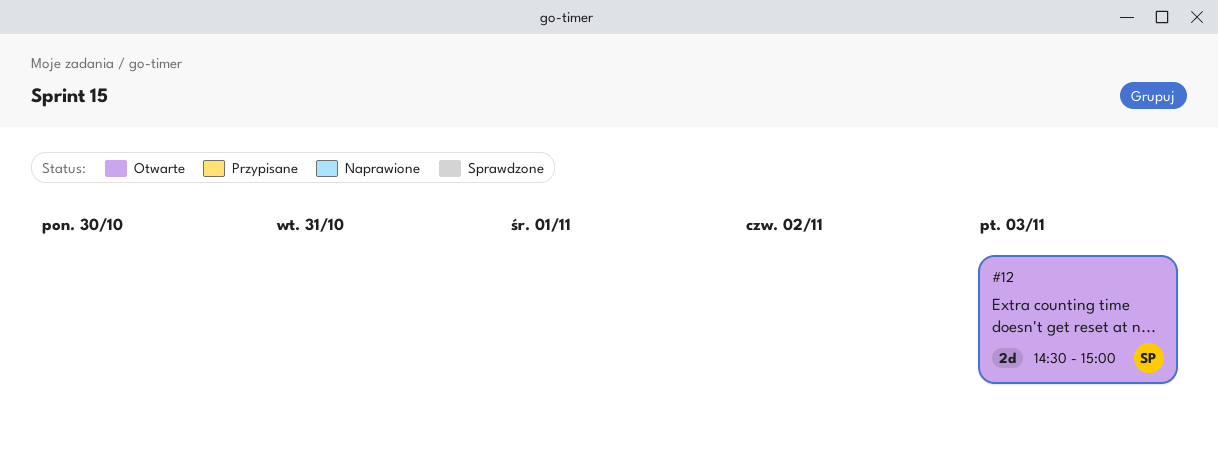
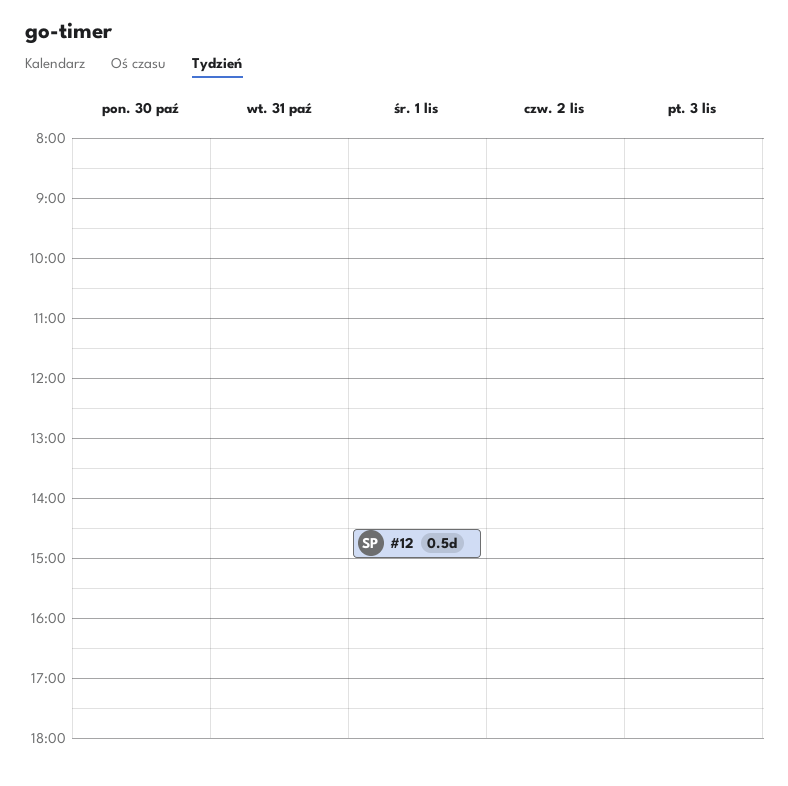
#12, estimate: 2d -> 0.5d
#12, day: Nov 3 -> Nov 1

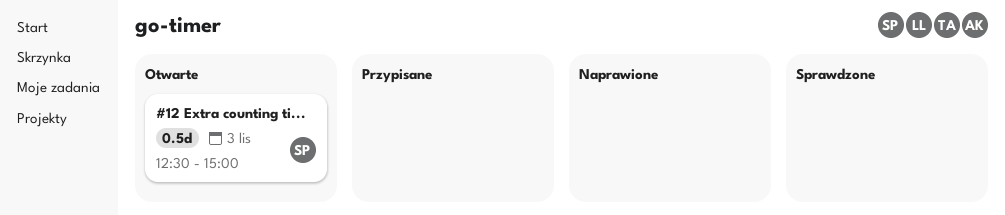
#12, day: Nov 1 -> Nov 3
#12, begins: 14:30 -> 12:30

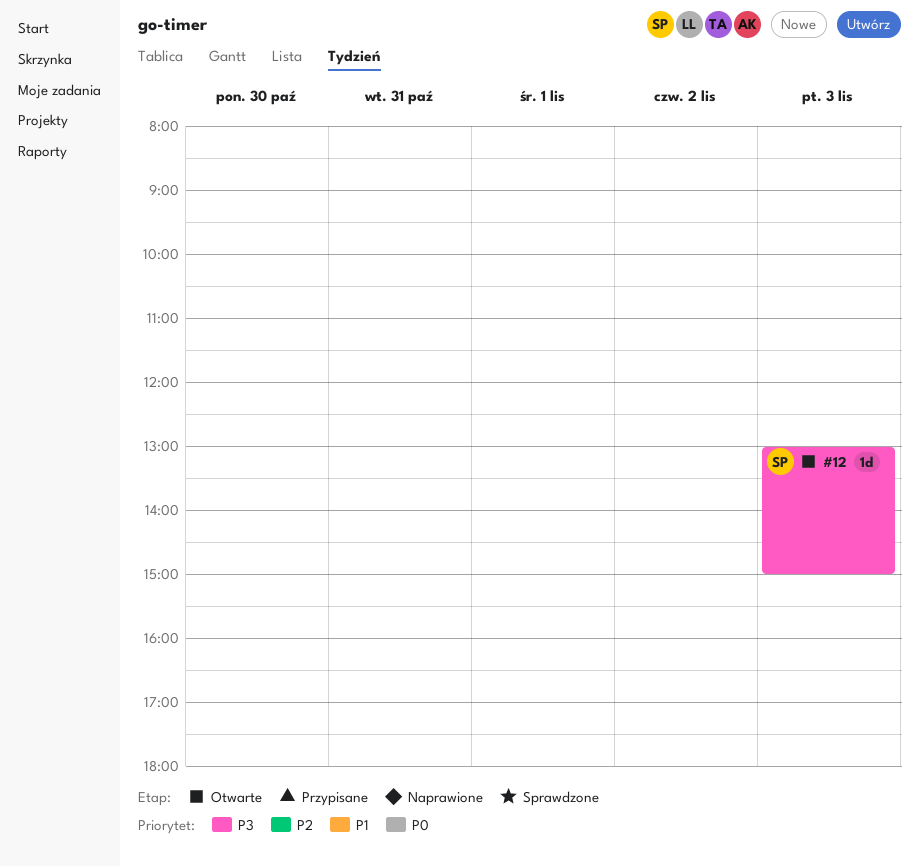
#12, estimate: 0.5d -> 1d
#12, begins: 12:30 -> 13:00

